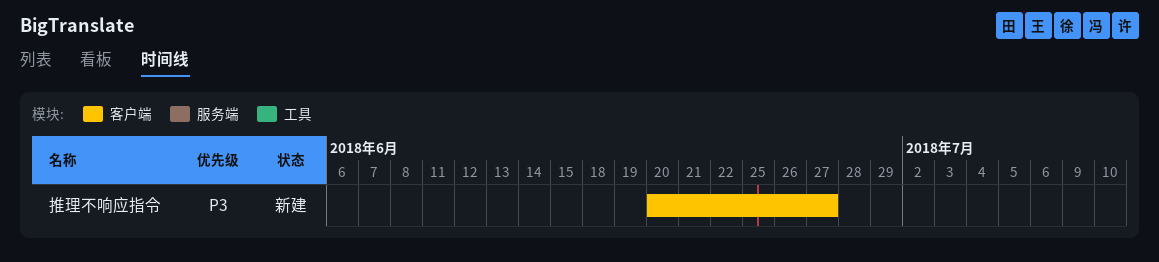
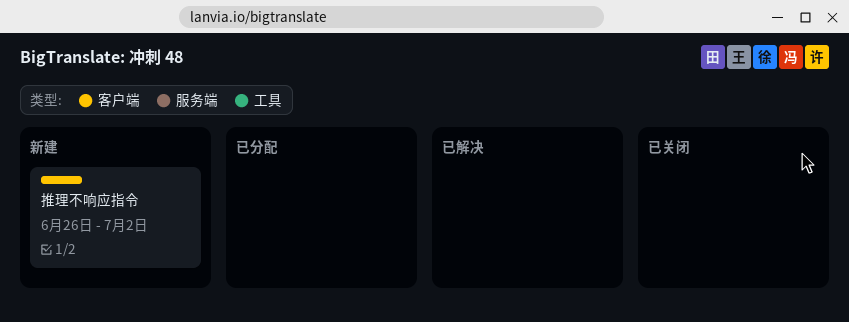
推理不响应指令, start: Jun 20 -> Jun 26
推理不响应指令, due: Jun 27 -> Jul 2

